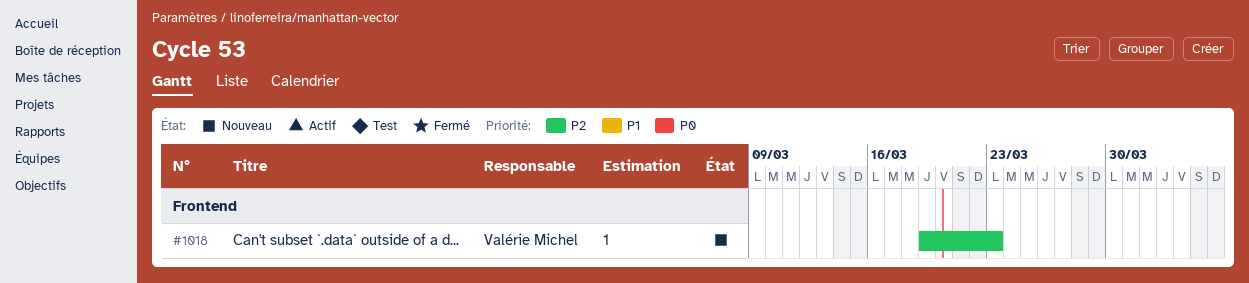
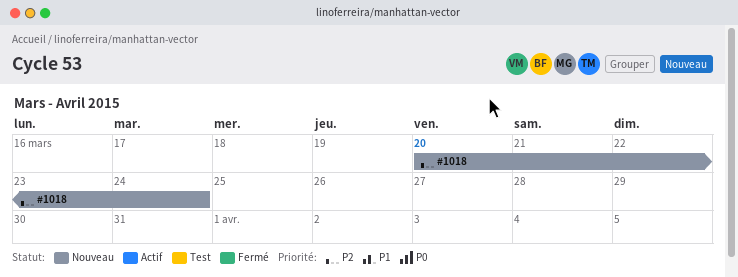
#1018, start: Mar 19 -> Mar 20
#1018, due: Mar 23 -> Mar 24

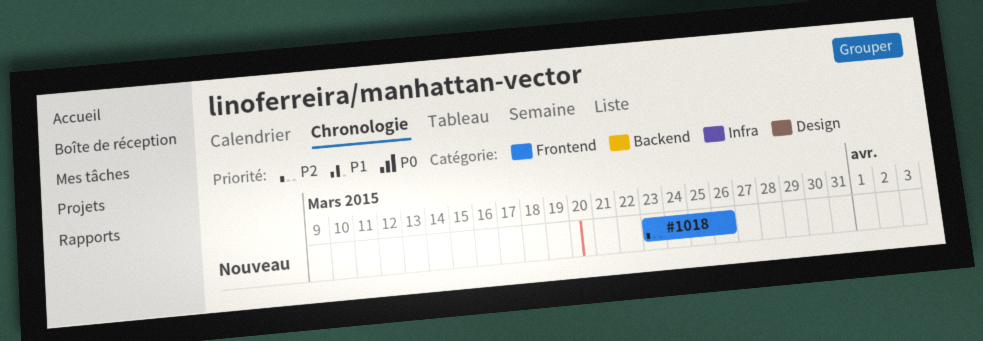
#1018, start: Mar 20 -> Mar 23
#1018, due: Mar 24 -> Mar 26

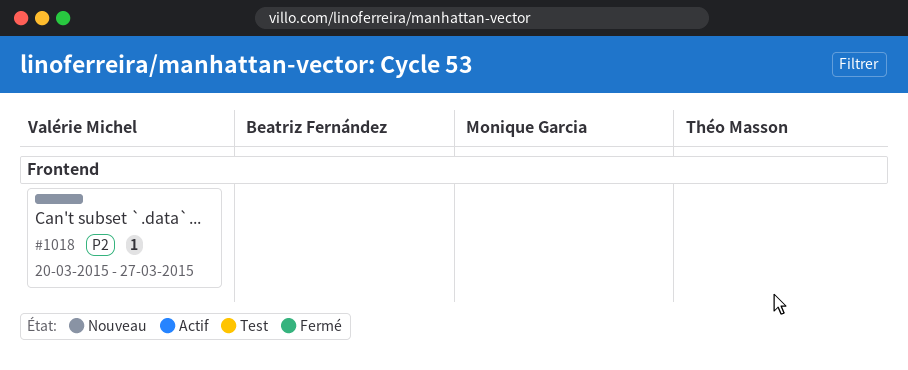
#1018, start: Mar 23 -> Mar 20
#1018, due: Mar 26 -> Mar 27

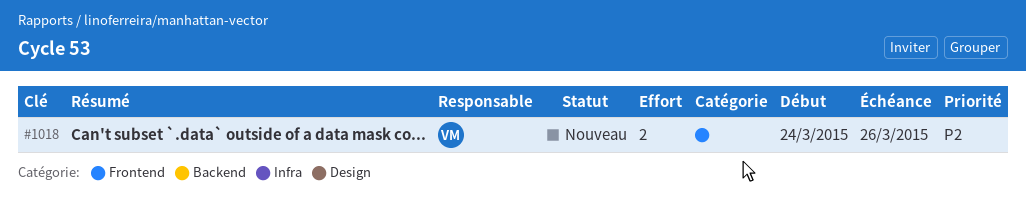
#1018, estimate: 1 -> 2
#1018, start: Mar 20 -> Mar 24
#1018, due: Mar 27 -> Mar 26

